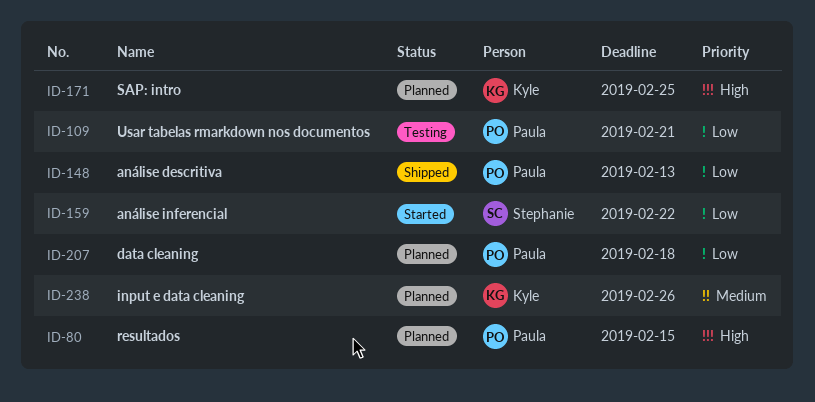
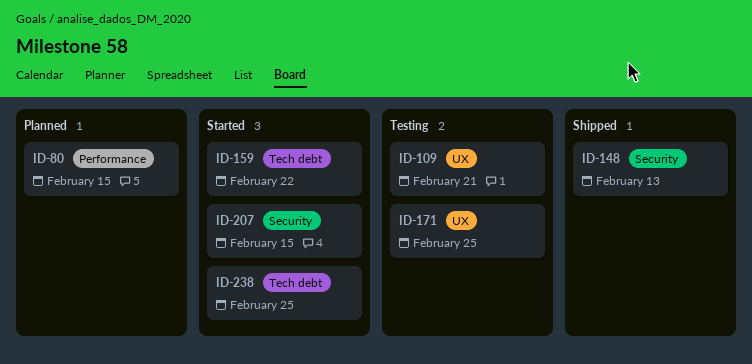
ID-171, status: Planned -> Testing
ID-207, status: Planned -> Started
ID-207, due: Feb 18 -> Feb 15
ID-238, status: Planned -> Started
ID-238, due: Feb 26 -> Feb 25

